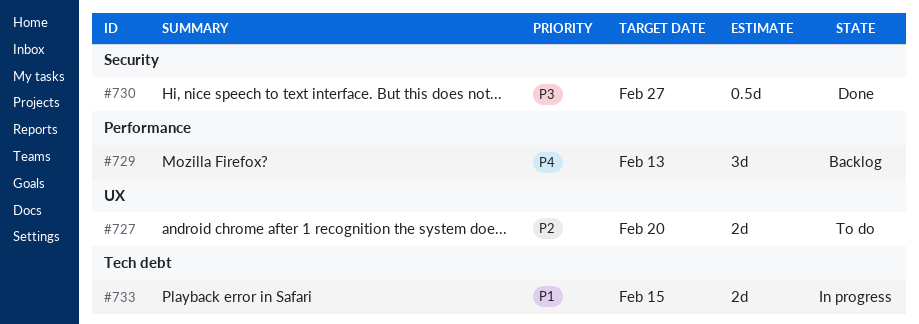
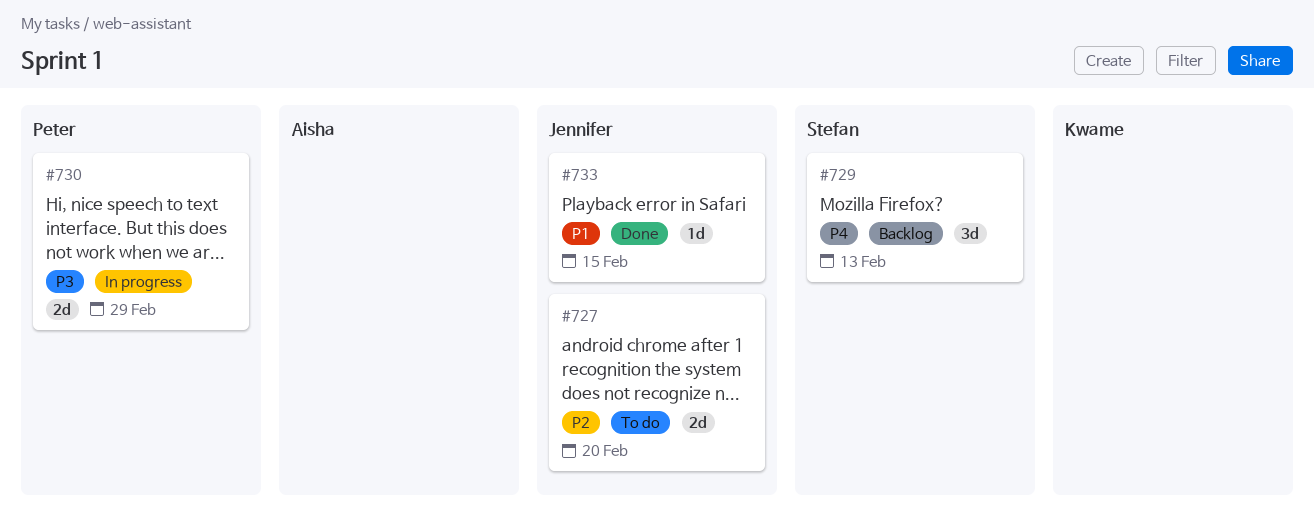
#730, status: Done -> In progress
#730, estimate: 0.5d -> 2d
#730, due: Feb 27 -> Feb 29
#733, status: In progress -> Done
#733, estimate: 2d -> 1d

